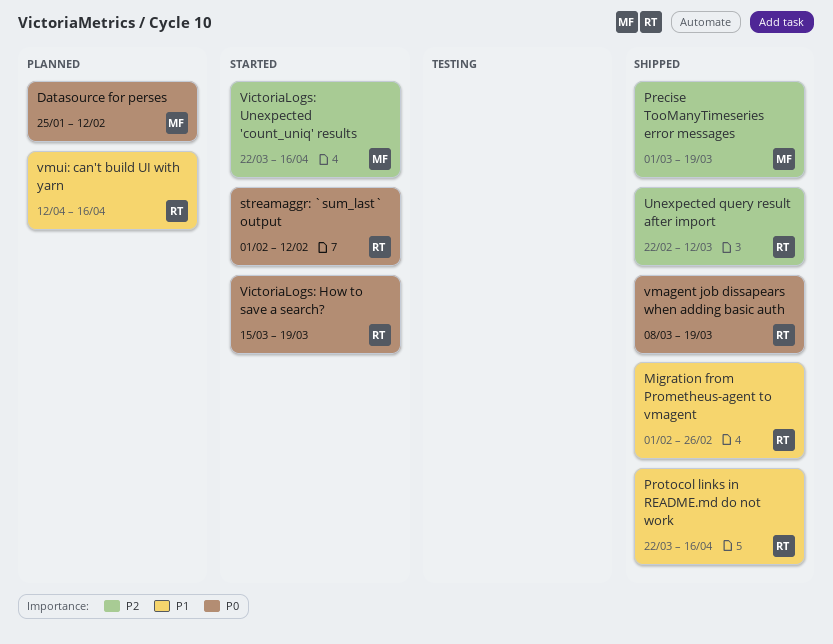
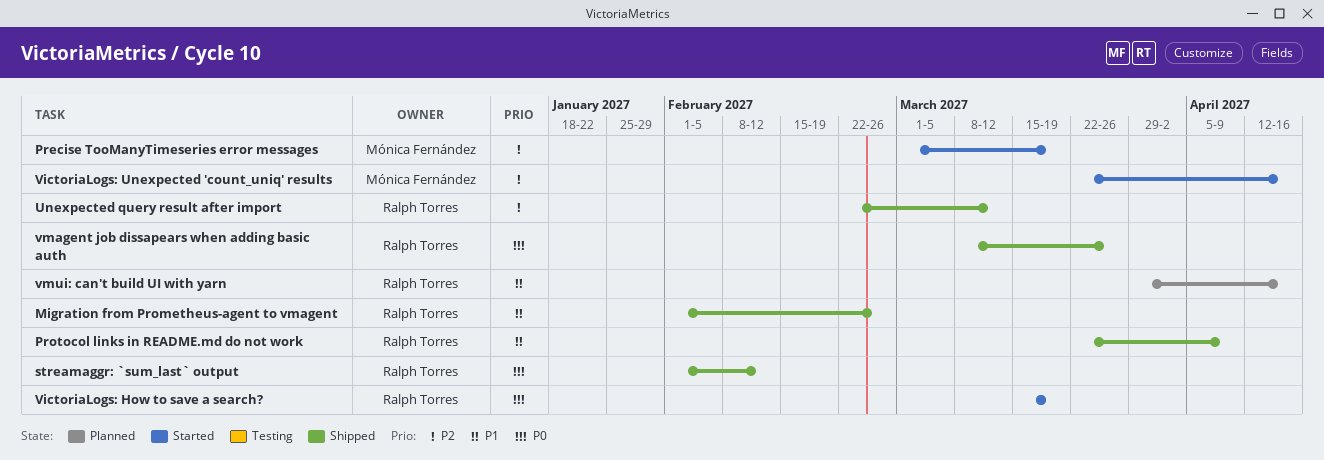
Datasource for perses: present -> none
Precise TooManyTimeseries error messages, status: Shipped -> Started
Protocol links in README.md do not work, due: Apr 16 -> Apr 9
streamaggr: `sum_last` output, status: Started -> Shipped
vmagent job dissapears when adding basic auth, due: Mar 19 -> Mar 26
vmui: can't build UI with yarn, start: Apr 12 -> Mar 29

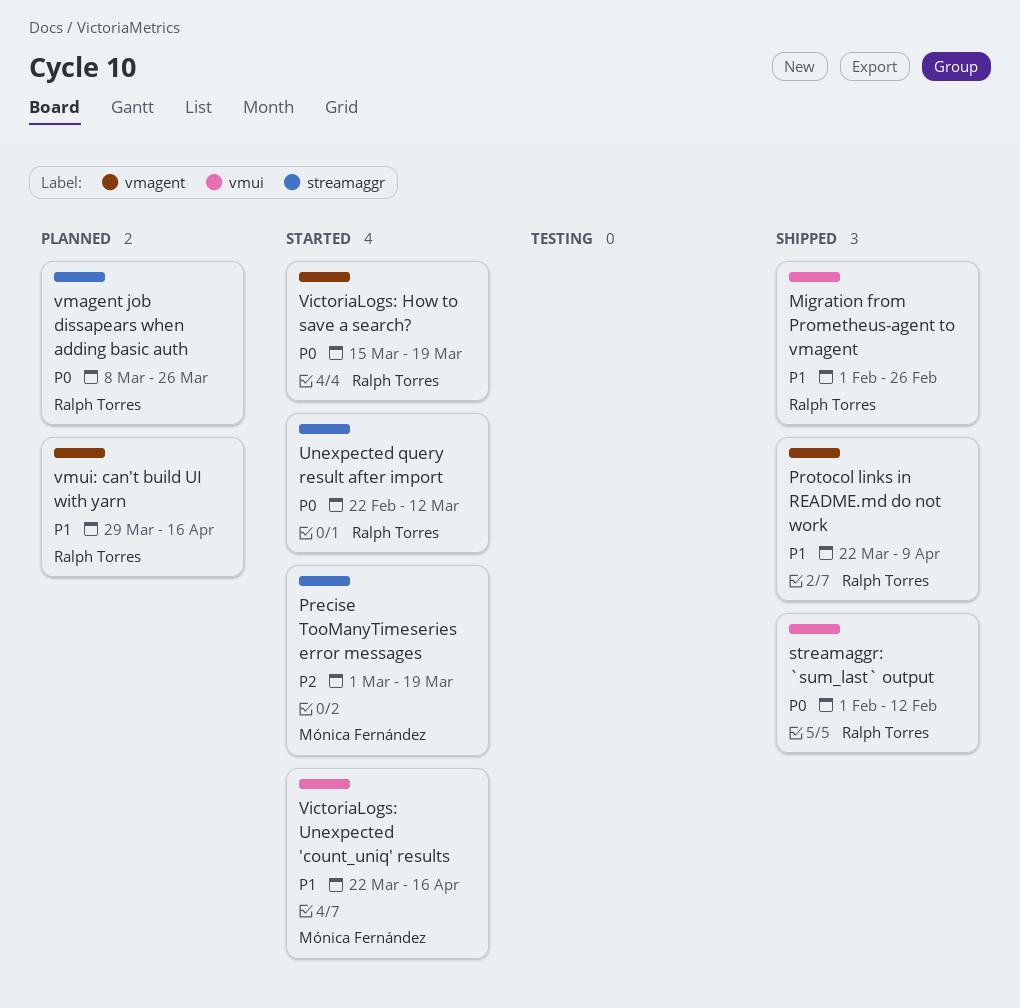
Unexpected query result after import, status: Shipped -> Started
Unexpected query result after import, priority: P2 -> P0
VictoriaLogs: Unexpected 'count_uniq' results, priority: P2 -> P1
vmagent job dissapears when adding basic auth, status: Shipped -> Planned

